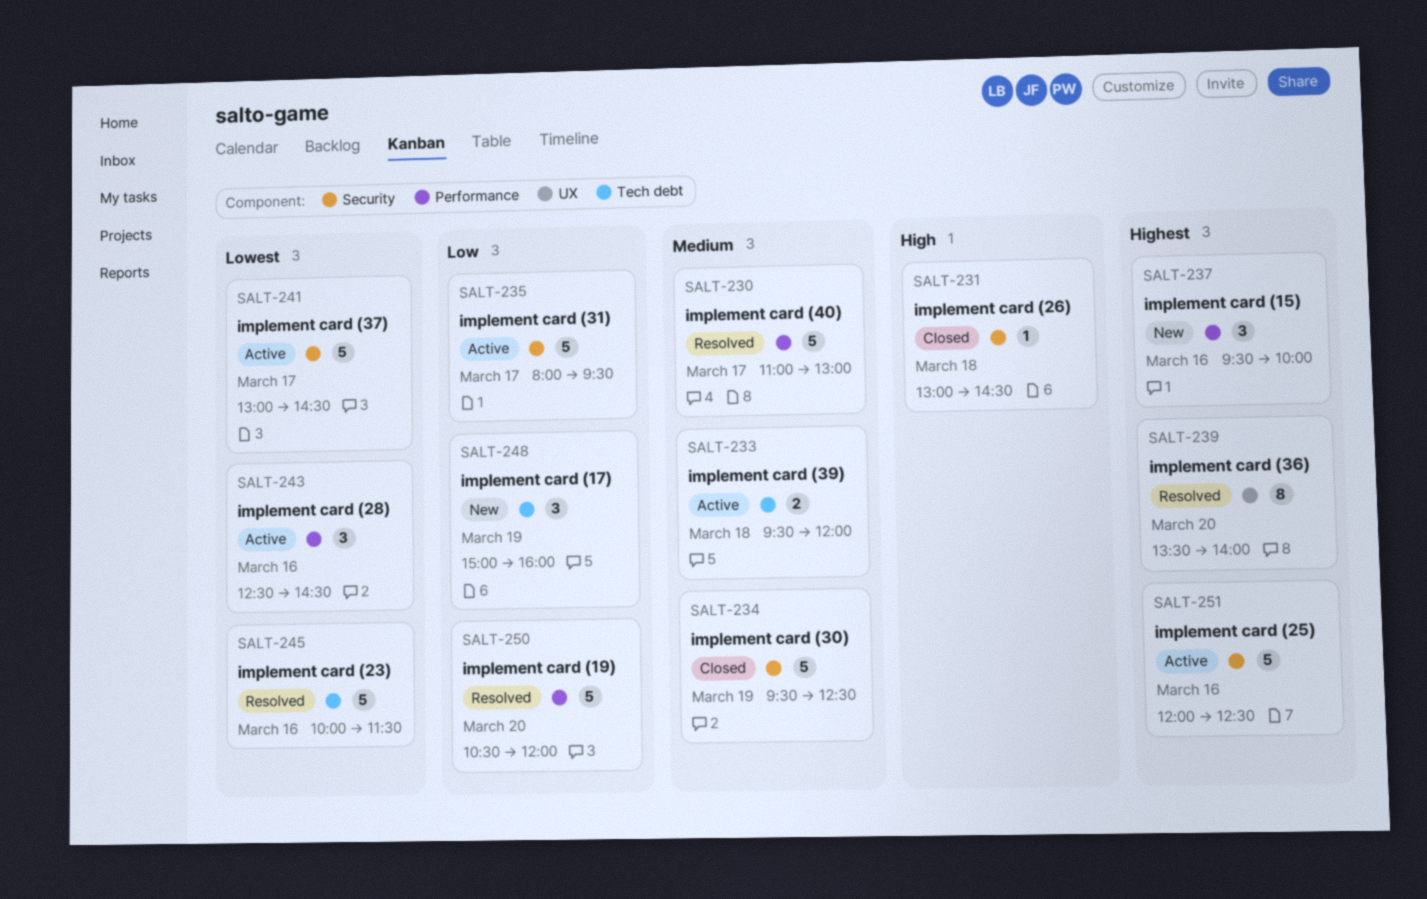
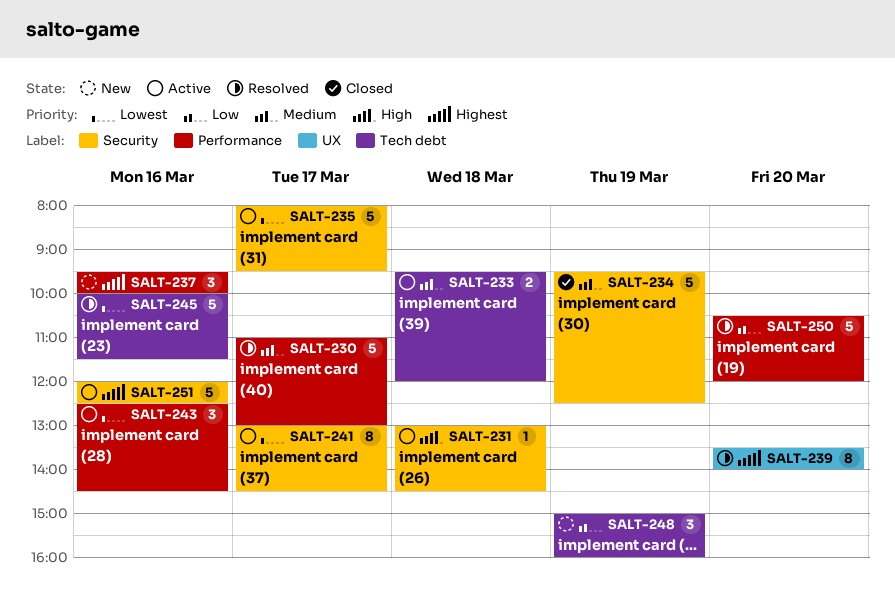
SALT-231, status: Closed -> Active
SALT-235, priority: Low -> Lowest
SALT-241, estimate: 5 -> 8

